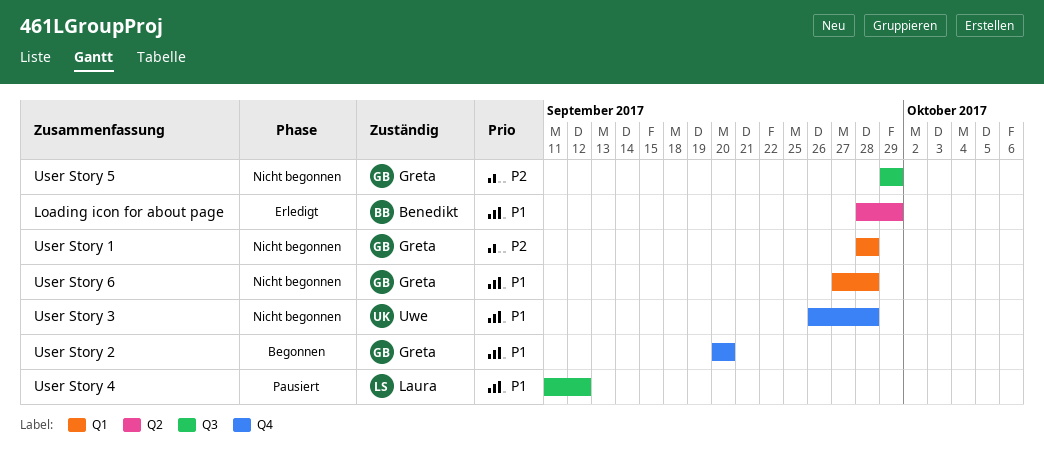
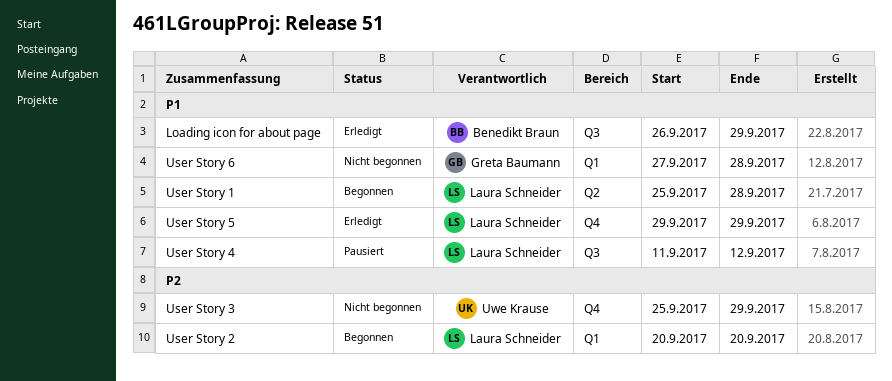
Loading icon for about page, label: Q2 -> Q3
Loading icon for about page, start: Sep 28 -> Sep 26
User Story 1, status: Nicht begonnen -> Begonnen
User Story 1, owner: Greta Baumann -> Laura Schneider
User Story 1, priority: P2 -> P1
User Story 1, label: Q1 -> Q2
User Story 1, start: Sep 28 -> Sep 25
User Story 2, owner: Greta Baumann -> Laura Schneider
User Story 2, priority: P1 -> P2
User Story 2, label: Q4 -> Q1
User Story 3, priority: P1 -> P2
User Story 3, start: Sep 26 -> Sep 25
User Story 3, due: Sep 28 -> Sep 29
User Story 5, status: Nicht begonnen -> Erledigt
User Story 5, owner: Greta Baumann -> Laura Schneider
User Story 5, priority: P2 -> P1
User Story 5, label: Q3 -> Q4

